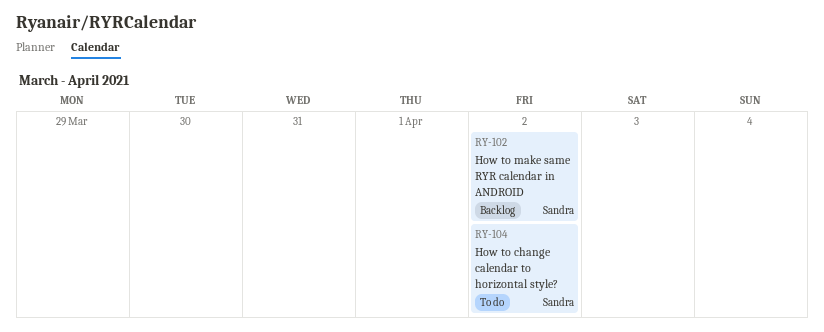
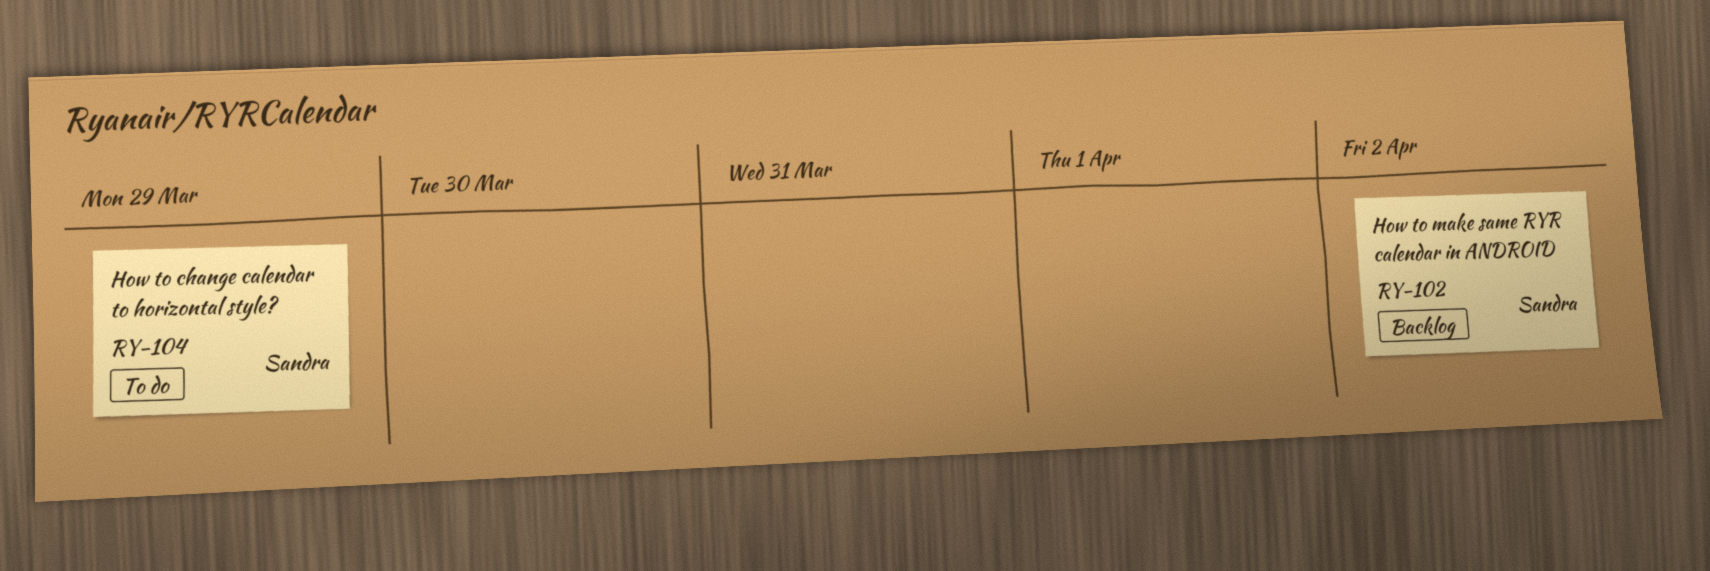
RY-104, due: Apr 2 -> Mar 29

